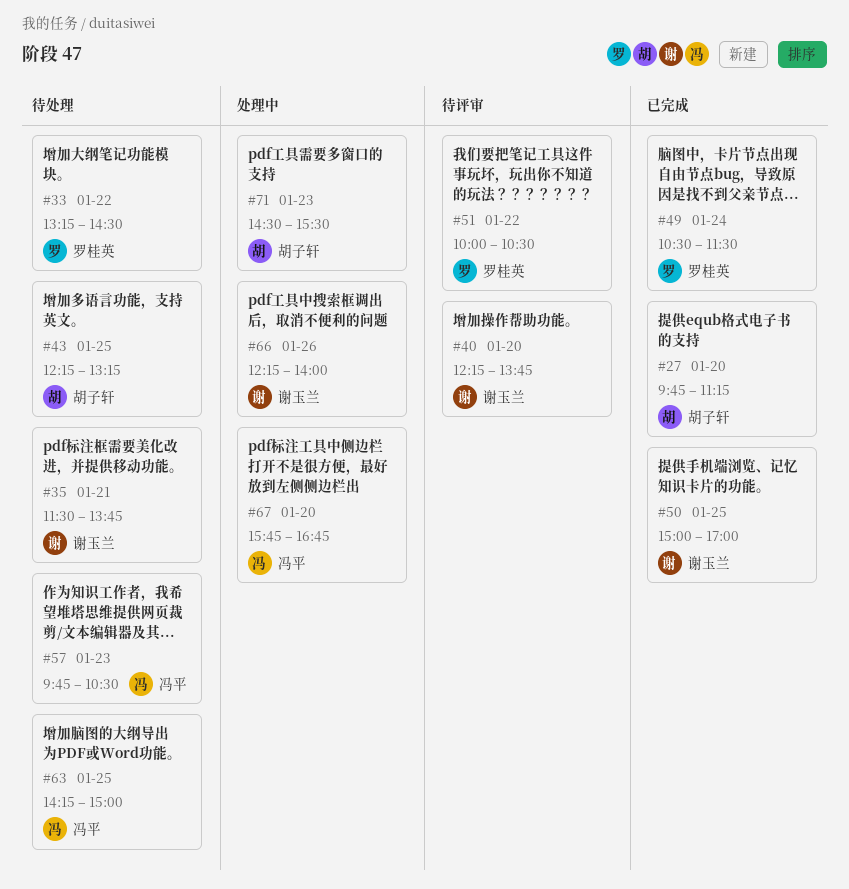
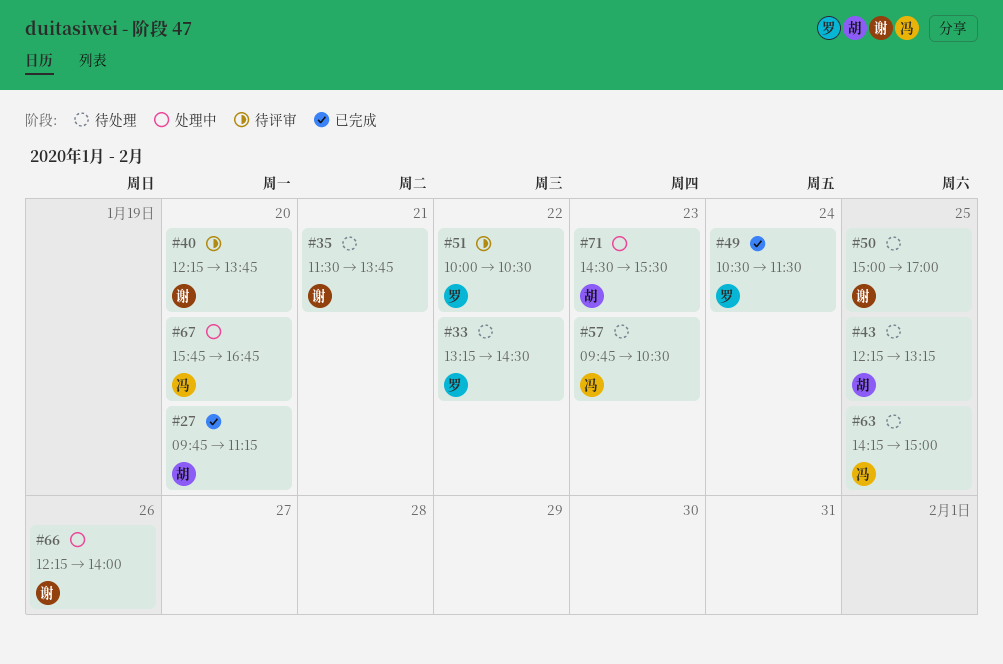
#50, status: 已完成 -> 待处理

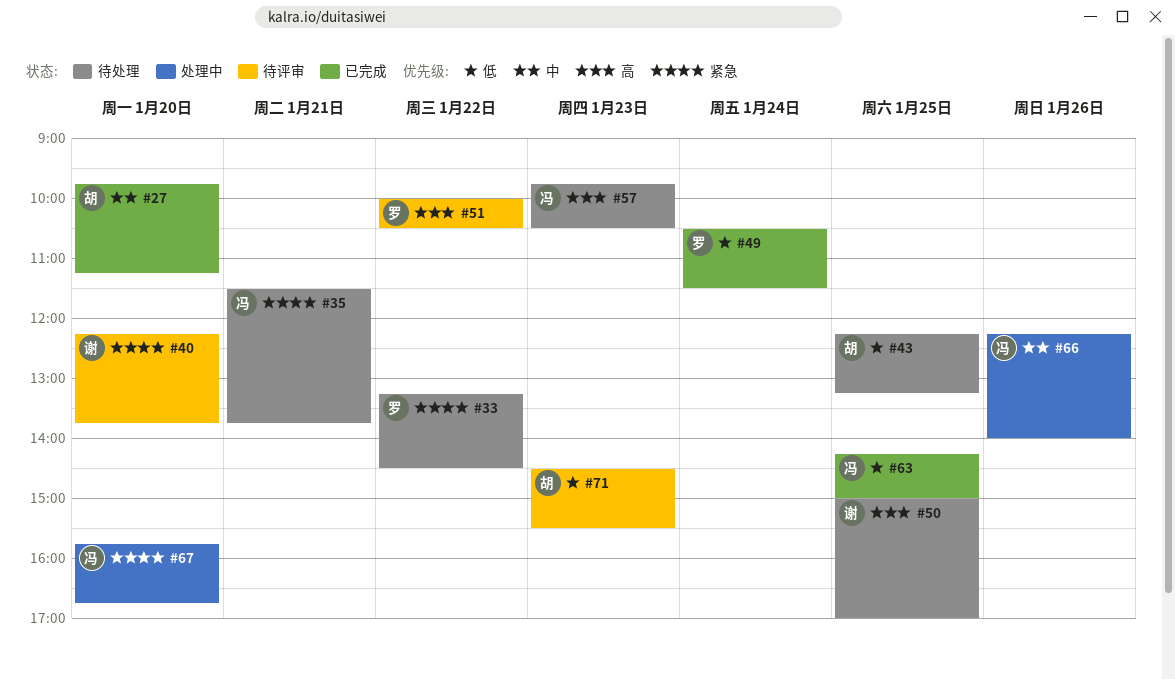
#35, owner: 谢 -> 冯
#63, status: 待处理 -> 已完成
#66, owner: 谢 -> 冯
#71, status: 处理中 -> 待评审

